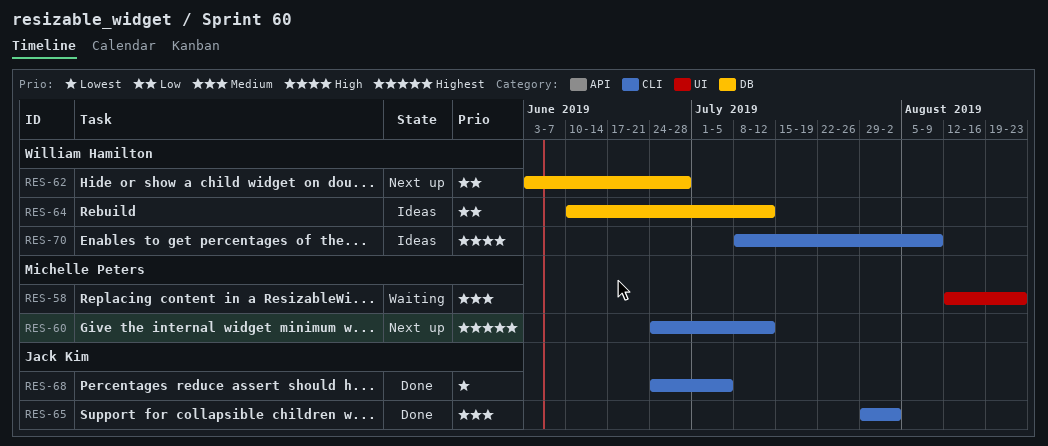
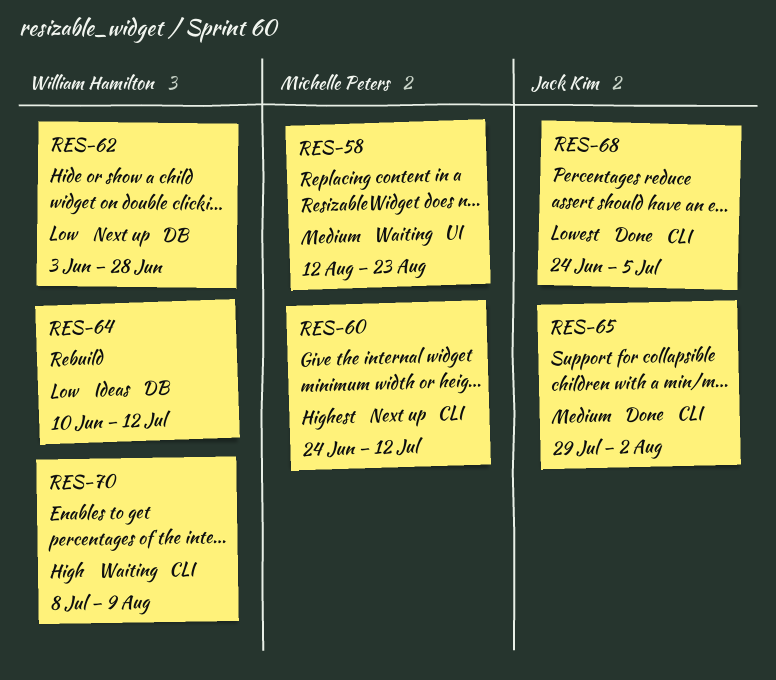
RES-70, status: Ideas -> Waiting

